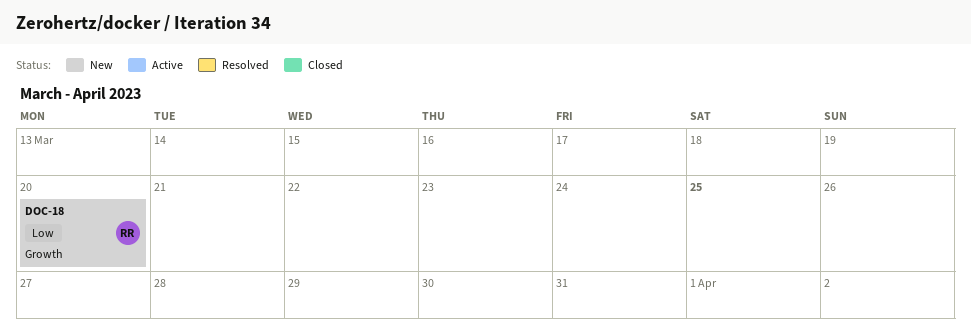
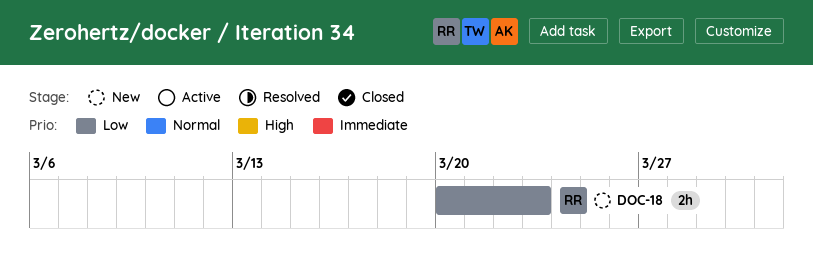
DOC-18, due: Mar 20 -> Mar 23

